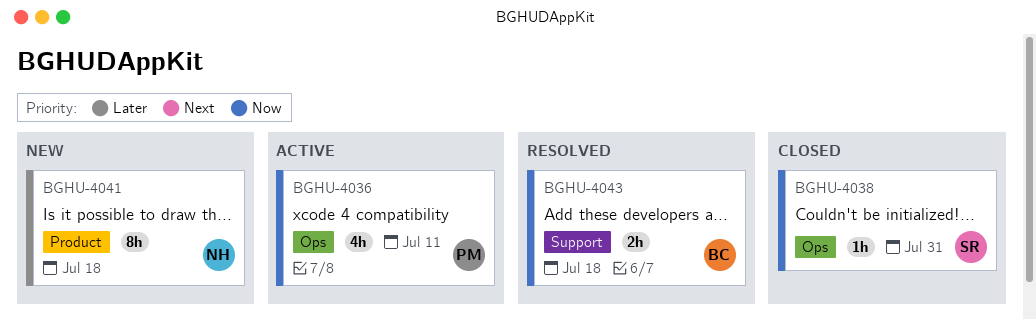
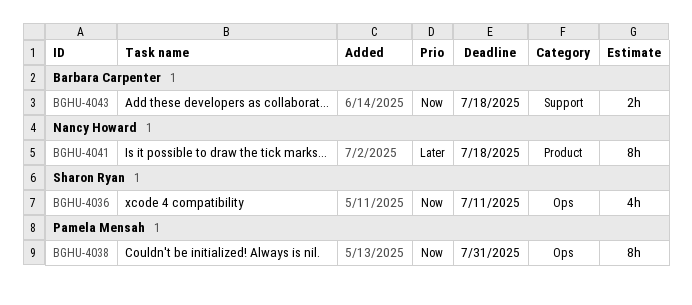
BGHU-4036, owner: Pamela Mensah -> Sharon Ryan
BGHU-4038, owner: Sharon Ryan -> Pamela Mensah
BGHU-4038, estimate: 1h -> 8h

